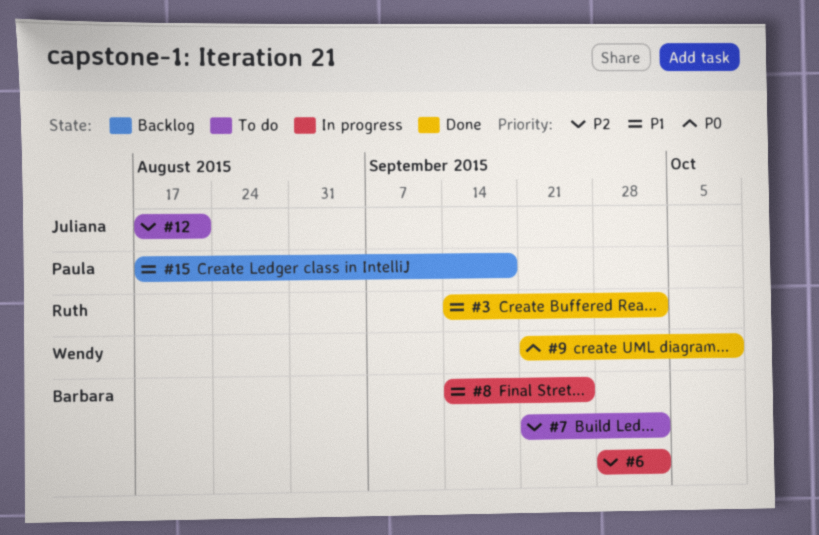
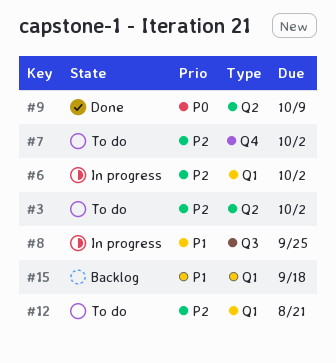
#3, status: Done -> To do
#3, priority: P1 -> P2

